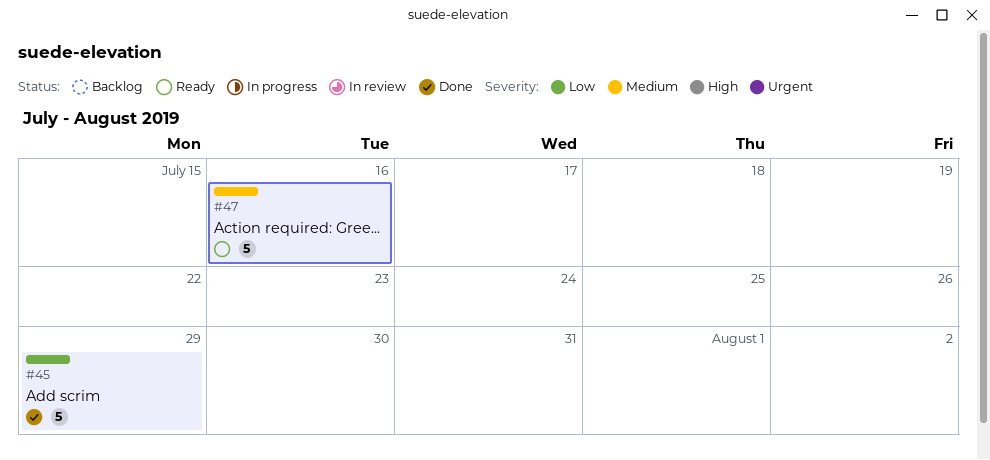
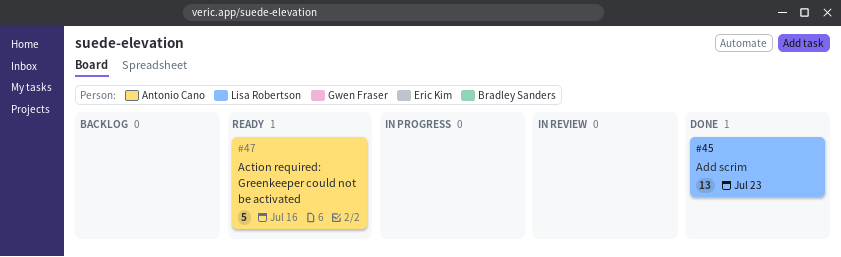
#45, estimate: 5 -> 13
#45, due: Jul 29 -> Jul 23

